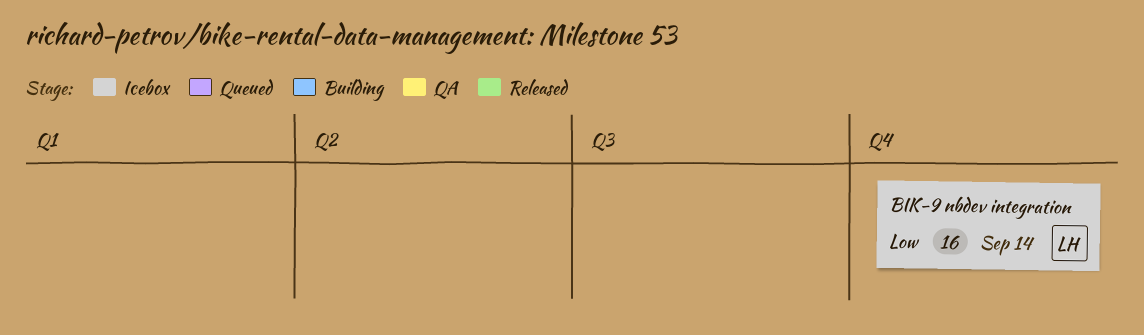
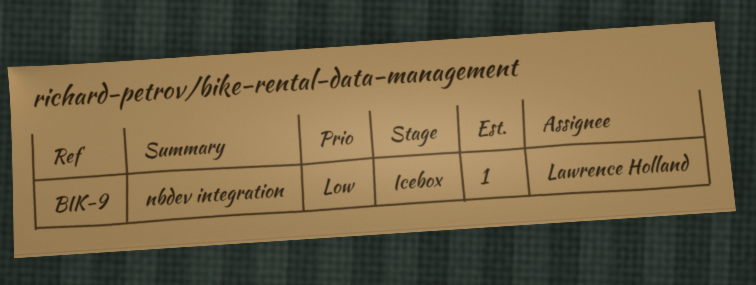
BIK-9, estimate: 16 -> 1

